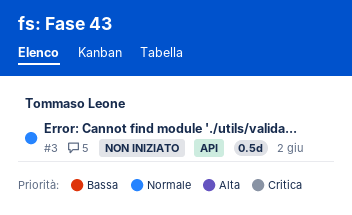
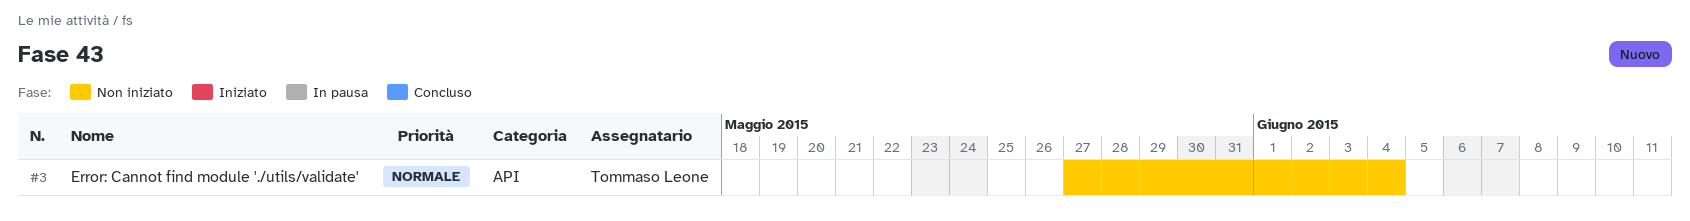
#3, due: Jun 2 -> Jun 4

